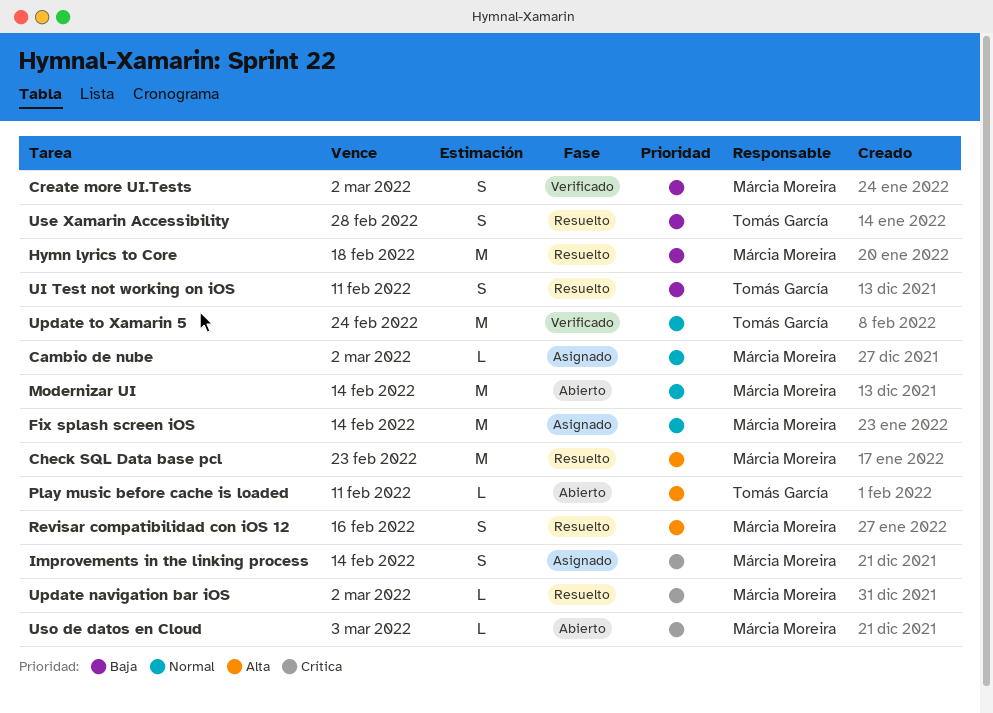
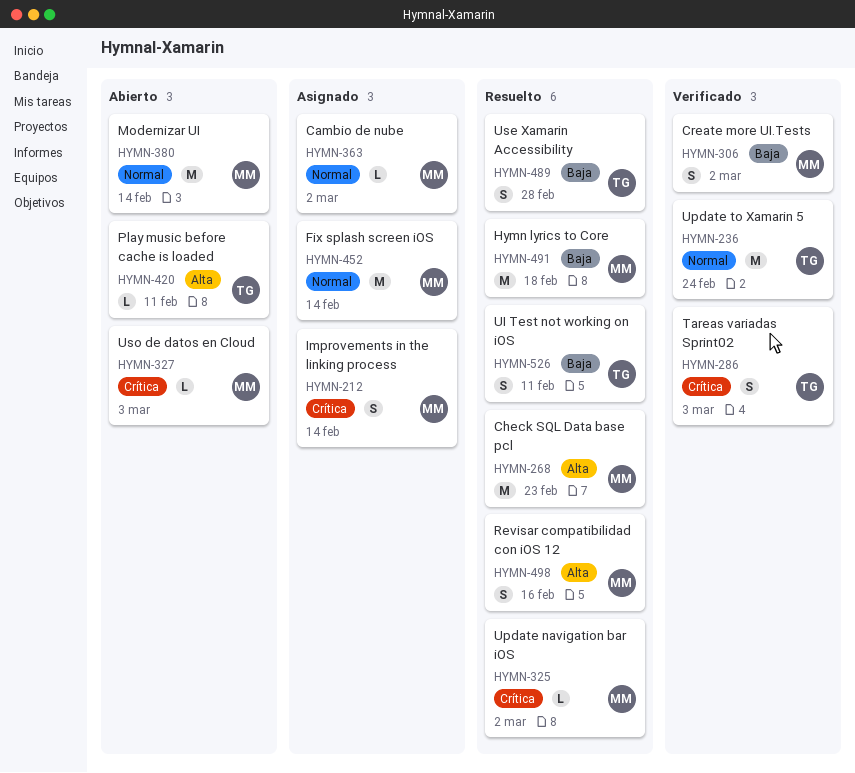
Tareas variadas Sprint02: none -> present

